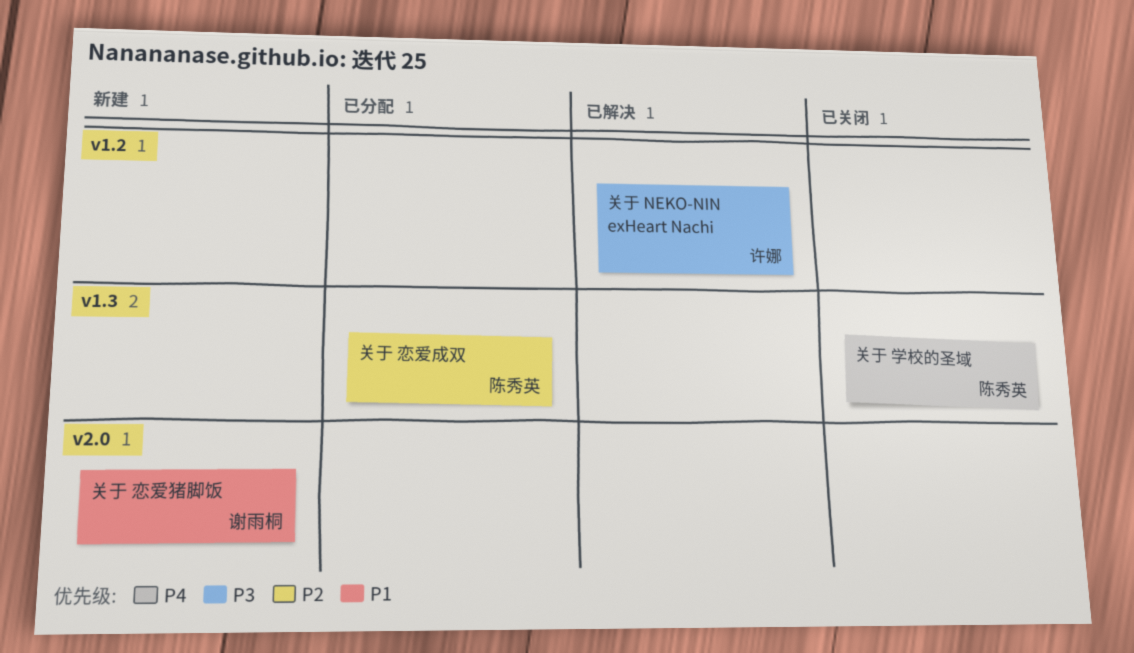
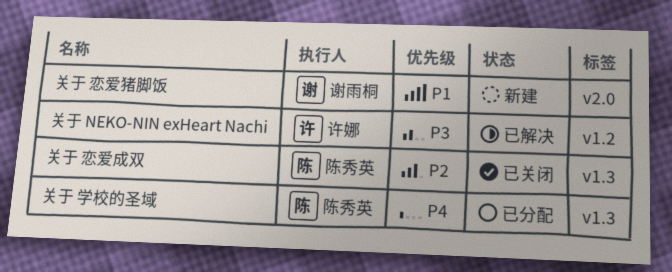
关于 学校的圣域, status: 已关闭 -> 已分配
关于 恋爱成双, status: 已分配 -> 已关闭

